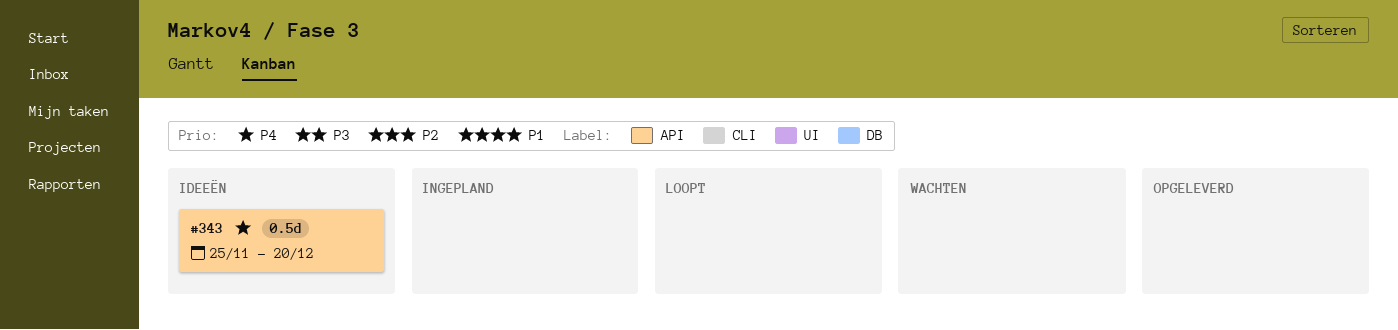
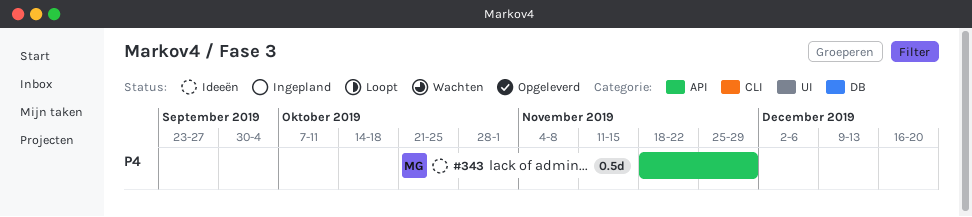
#343, start: Nov 25 -> Nov 18
#343, due: Dec 20 -> Nov 29

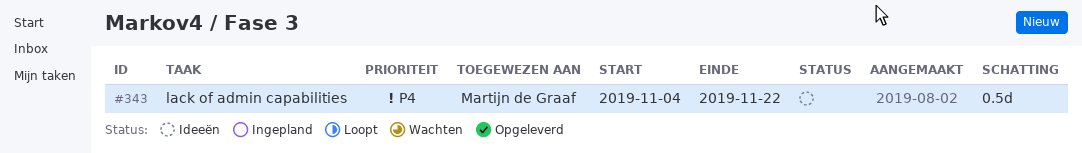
#343, start: Nov 18 -> Nov 4
#343, due: Nov 29 -> Nov 22

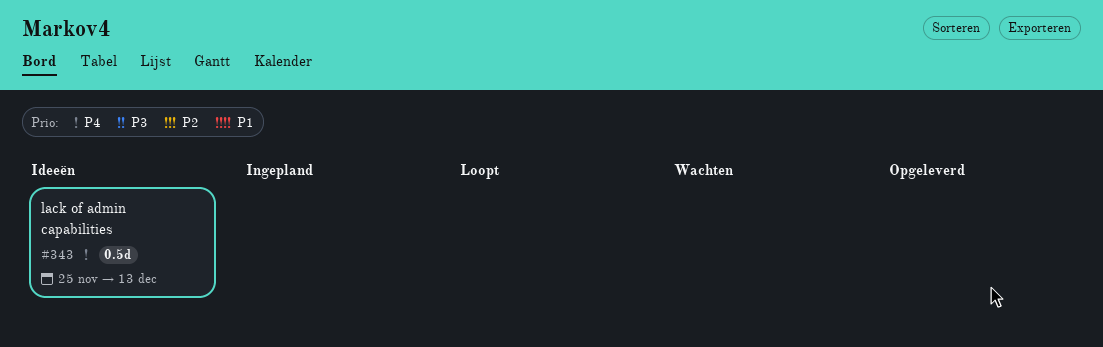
#343, start: Nov 4 -> Nov 25
#343, due: Nov 22 -> Dec 13

